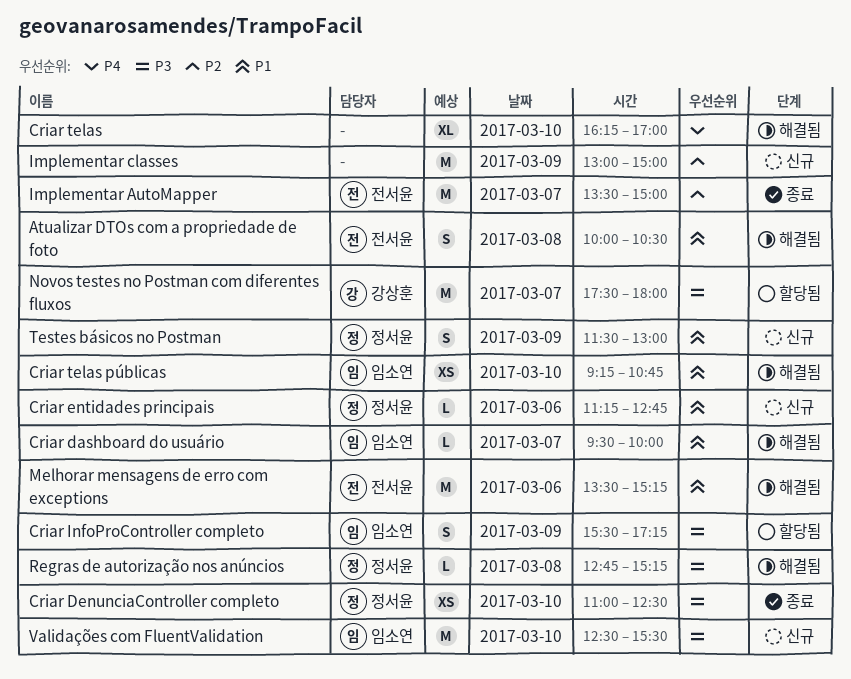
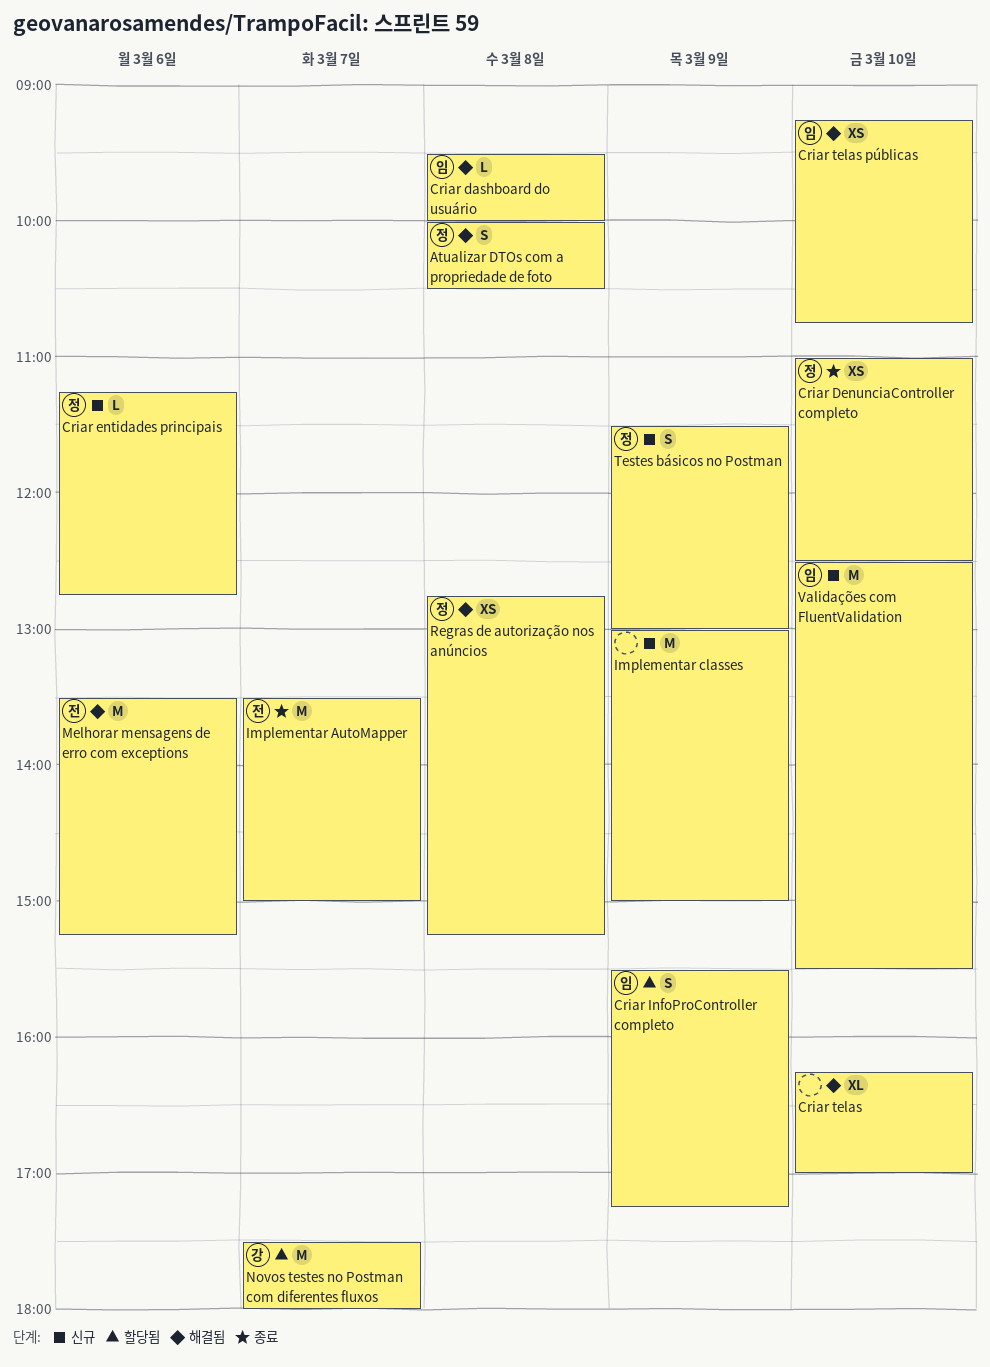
Atualizar DTOs com a propriedade de foto, owner: 전서윤 -> 정서윤
Criar dashboard do usuário, day: Mar 7 -> Mar 8
Regras de autorização nos anúncios, estimate: L -> XS

